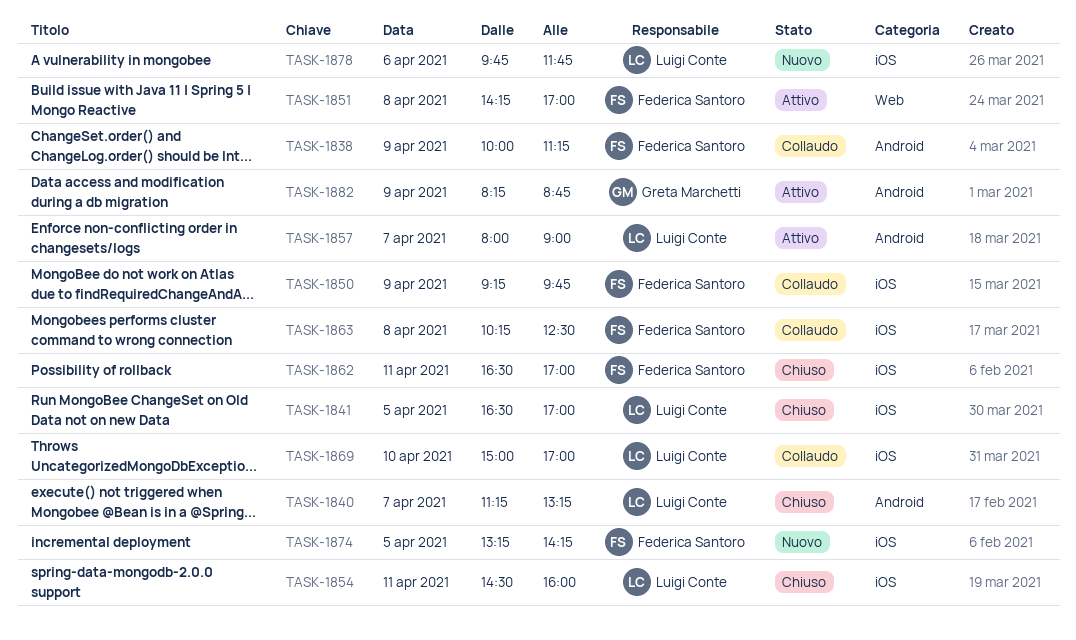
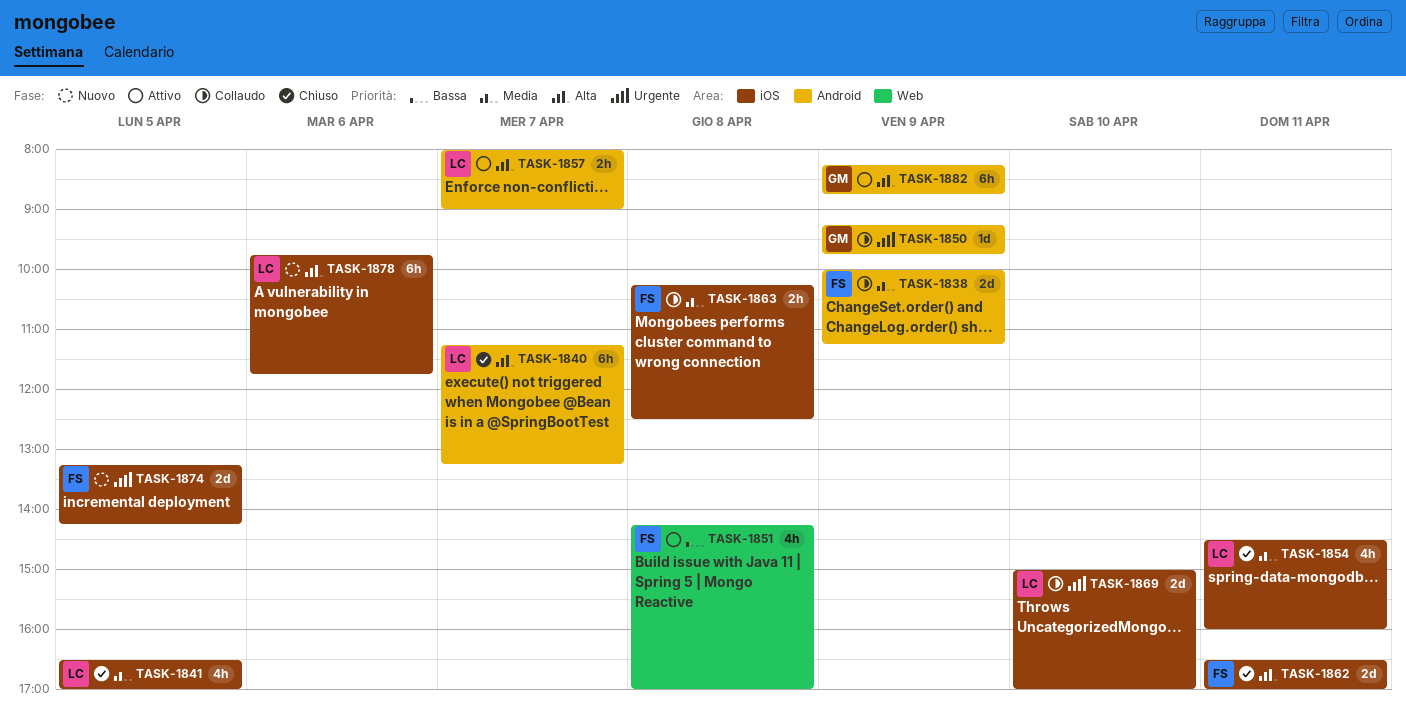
TASK-1850, owner: Federica Santoro -> Greta Marchetti
TASK-1850, label: iOS -> Android

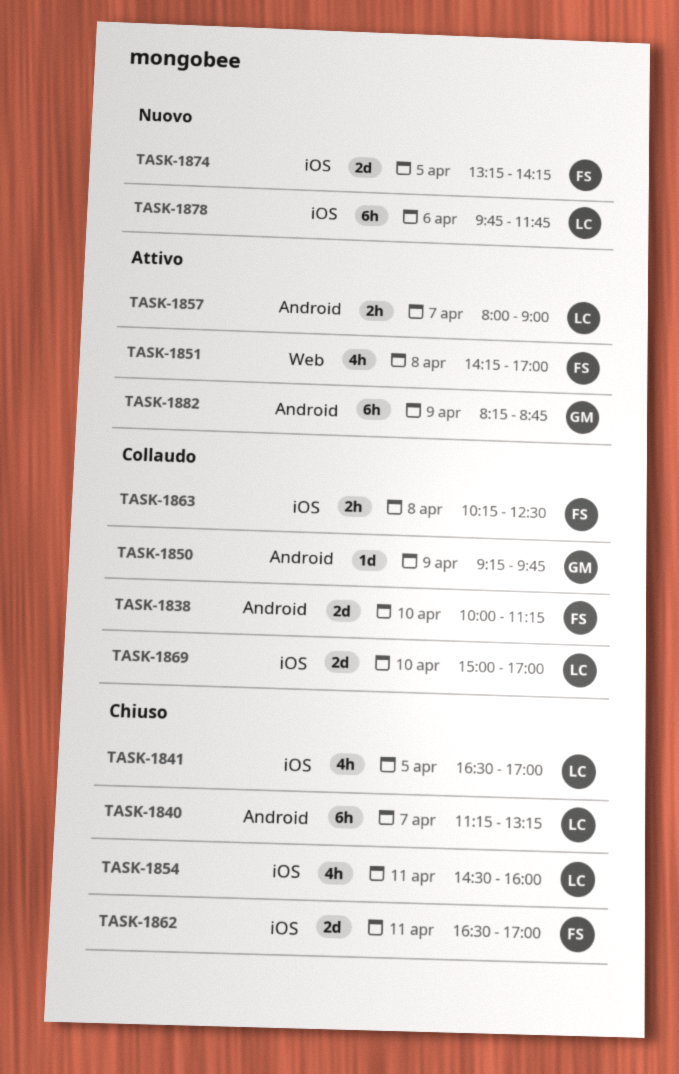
TASK-1838, day: Apr 9 -> Apr 10

